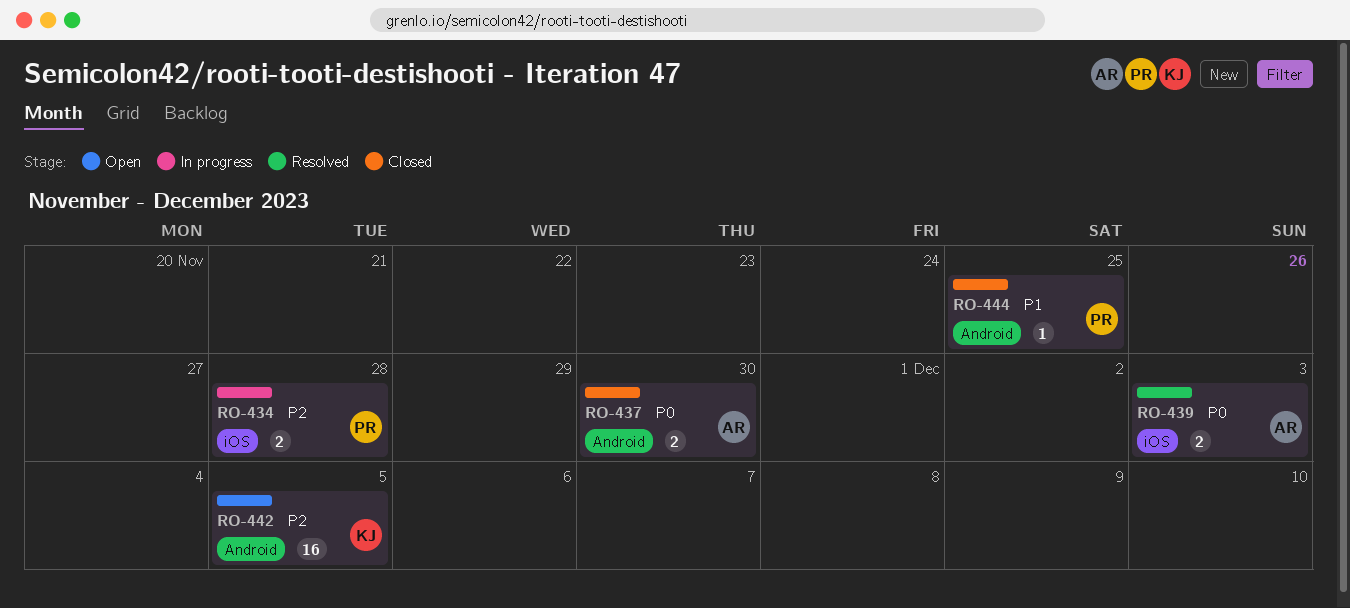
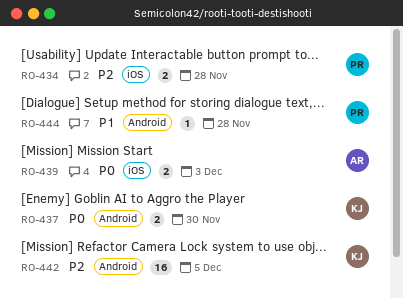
RO-437, owner: AR -> KJ
RO-444, due: Nov 25 -> Nov 28

